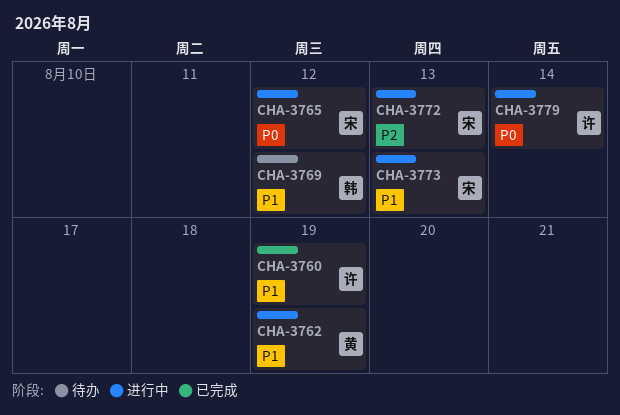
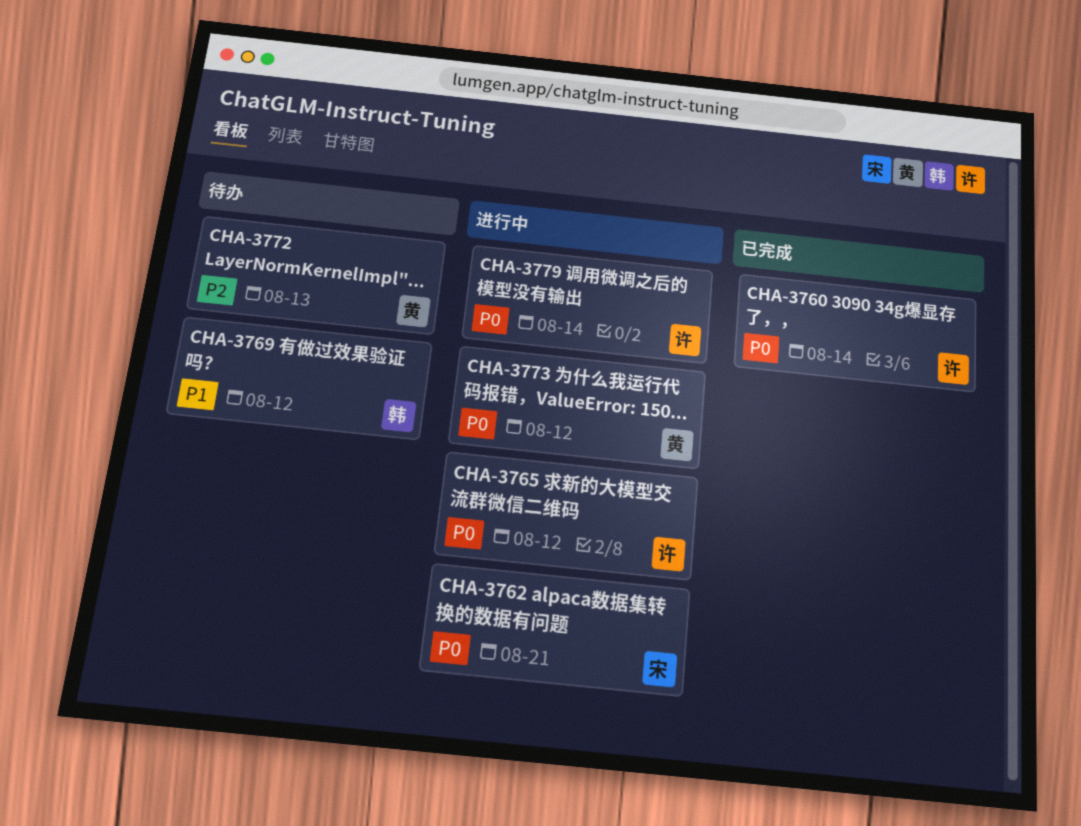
CHA-3760, priority: P1 -> P0
CHA-3760, due: Aug 19 -> Aug 14
CHA-3762, owner: 黄 -> 宋
CHA-3762, priority: P1 -> P0
CHA-3762, due: Aug 19 -> Aug 21
CHA-3765, owner: 宋 -> 许
CHA-3772, status: 进行中 -> 待办
CHA-3772, owner: 宋 -> 黄
CHA-3773, owner: 宋 -> 黄
CHA-3773, priority: P1 -> P0
CHA-3773, due: Aug 13 -> Aug 12

